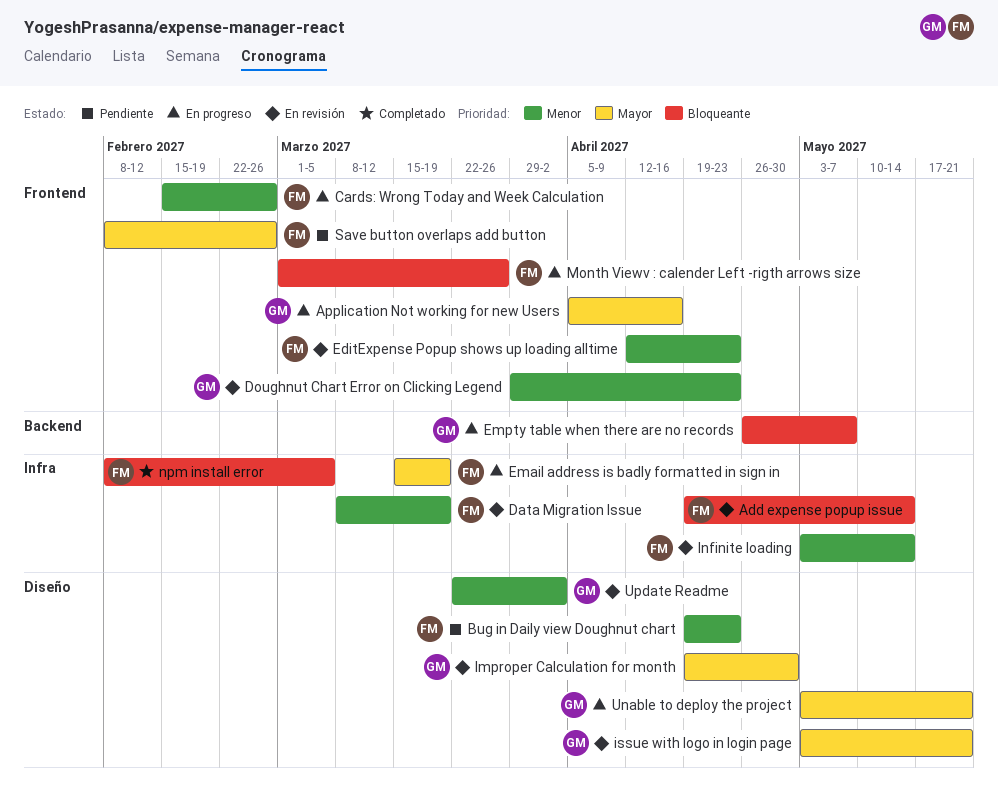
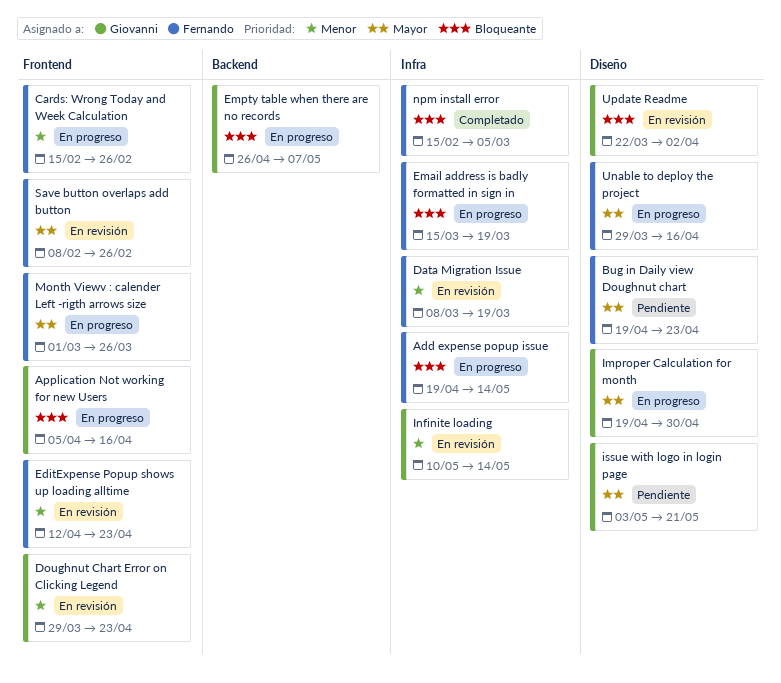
Add expense popup issue, status: En revisión -> En progreso
Application Not working for new Users, priority: Mayor -> Bloqueante
Bug in Daily view Doughnut chart, priority: Menor -> Mayor
Email address is badly formatted in sign in, priority: Mayor -> Bloqueante
Improper Calculation for month, status: En revisión -> En progreso
Infinite loading, owner: Fernando -> Giovanni
Infinite loading, start: May 3 -> May 10
issue with logo in login page, status: En revisión -> Pendiente
Month Viewv : calender Left -rigth arrows size, priority: Bloqueante -> Mayor
npm install error, start: Feb 8 -> Feb 15
Save button overlaps add button, status: Pendiente -> En revisión
Unable to deploy the project, owner: Giovanni -> Fernando
Unable to deploy the project, start: May 3 -> Mar 29
Unable to deploy the project, due: May 21 -> Apr 16
Update Readme, priority: Menor -> Bloqueante

